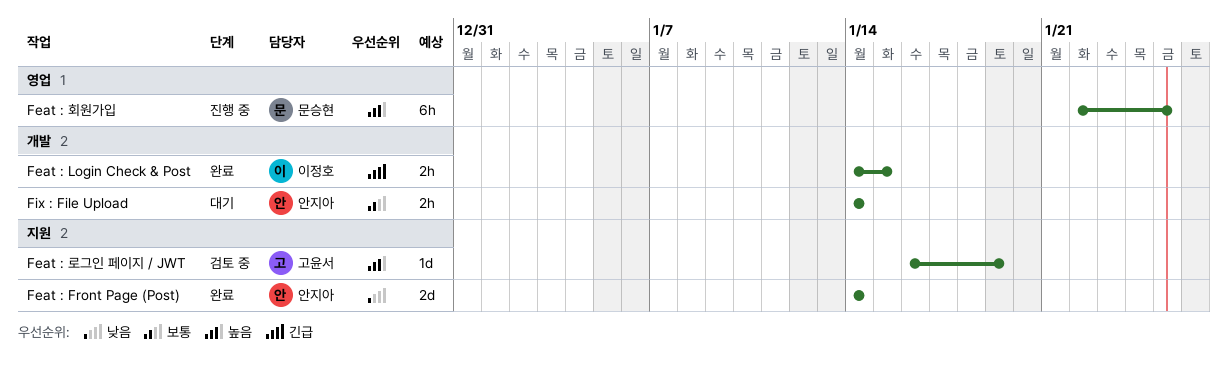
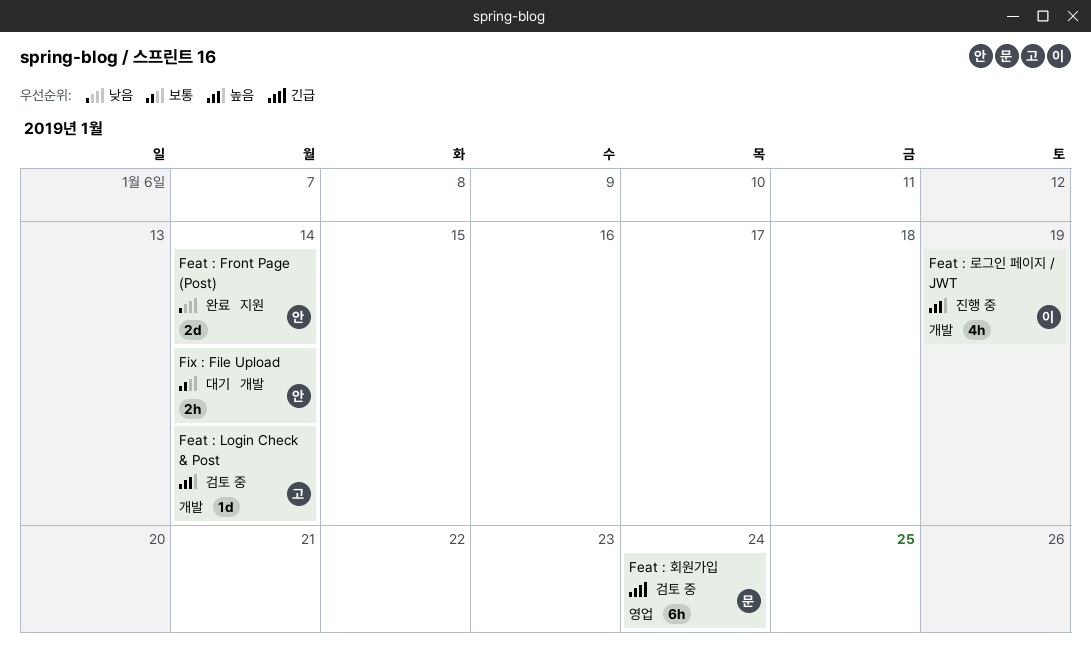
Feat : Login Check & Post, status: 완료 -> 검토 중
Feat : Login Check & Post, owner: 이정호 -> 고윤서
Feat : Login Check & Post, priority: 긴급 -> 높음
Feat : Login Check & Post, estimate: 2h -> 1d
Feat : Login Check & Post, due: Jan 15 -> Jan 14
Feat : 로그인 페이지 / JWT, status: 검토 중 -> 진행 중
Feat : 로그인 페이지 / JWT, owner: 고윤서 -> 이정호
Feat : 로그인 페이지 / JWT, label: 지원 -> 개발
Feat : 로그인 페이지 / JWT, estimate: 1d -> 4h
Feat : 회원가입, status: 진행 중 -> 검토 중
Feat : 회원가입, priority: 높음 -> 긴급
Feat : 회원가입, due: Jan 25 -> Jan 24

